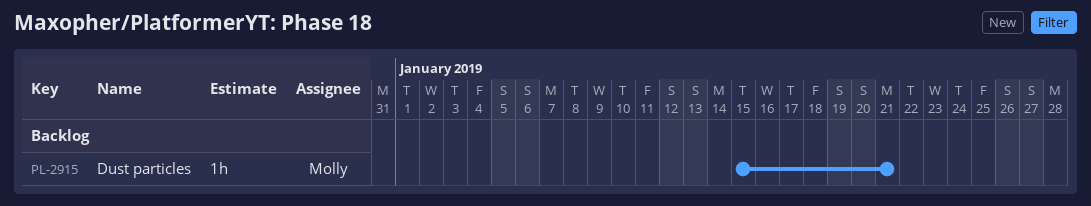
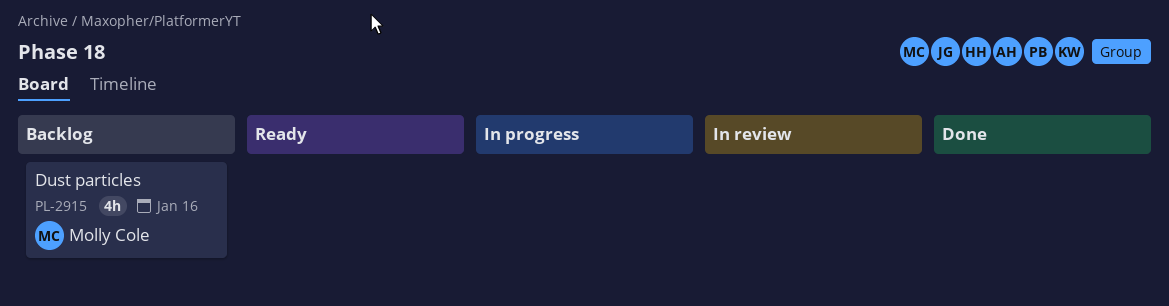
PL-2915, estimate: 1h -> 4h
PL-2915, due: Jan 21 -> Jan 16

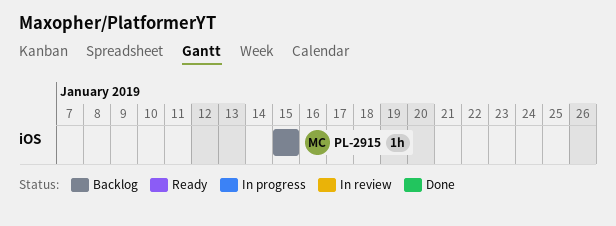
PL-2915, estimate: 4h -> 1h
PL-2915, due: Jan 16 -> Jan 15

